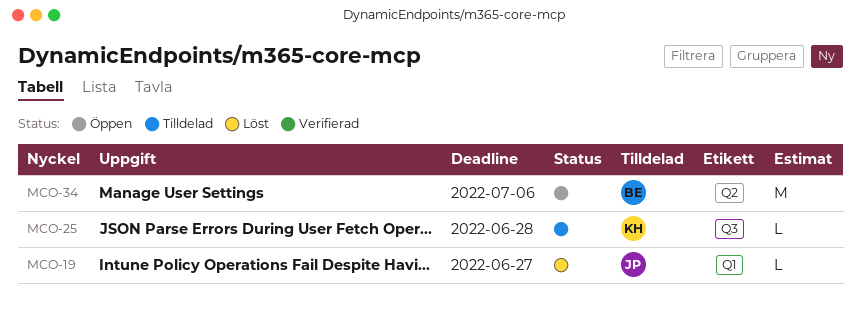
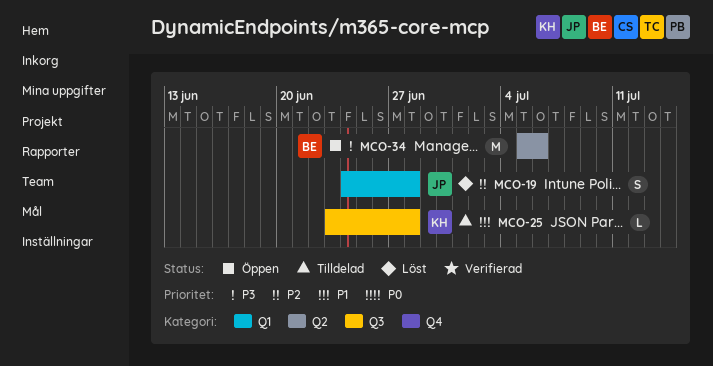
MCO-19, estimate: L -> S
MCO-19, due: Jun 27 -> Jun 28

